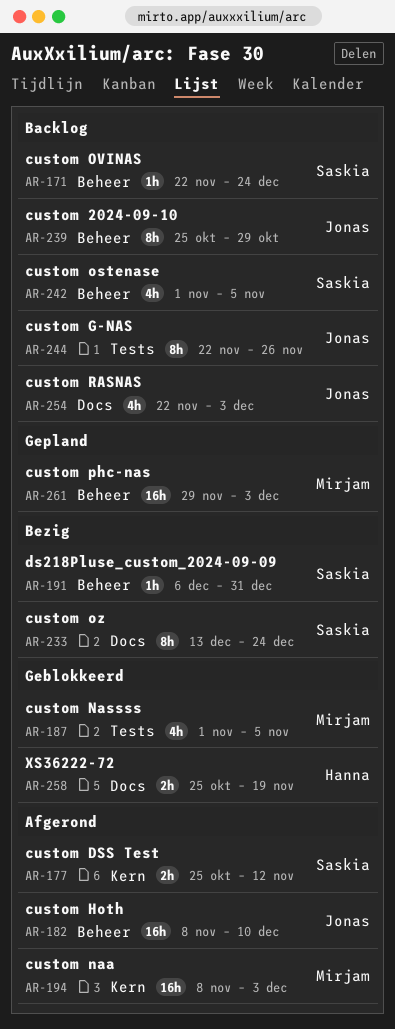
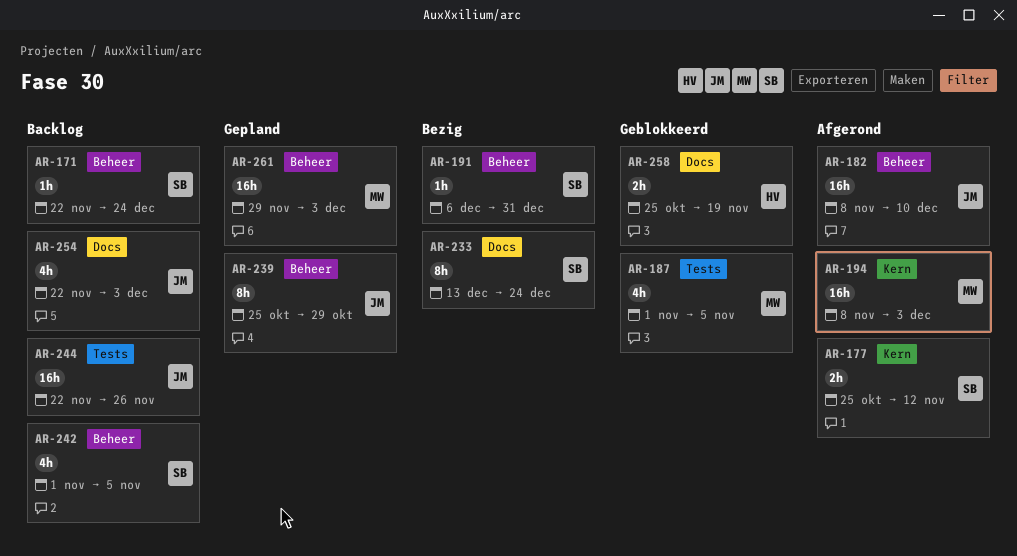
AR-239, status: Backlog -> Gepland
AR-244, estimate: 8h -> 16h

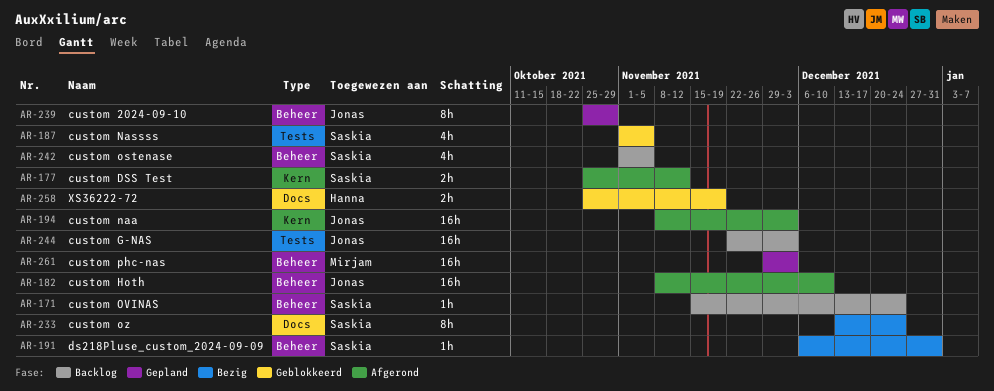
AR-171, start: Nov 22 -> Nov 15
AR-187, owner: Mirjam -> Saskia
AR-194, owner: Mirjam -> Jonas
AR-244, due: Nov 26 -> Dec 3
AR-254: present -> none

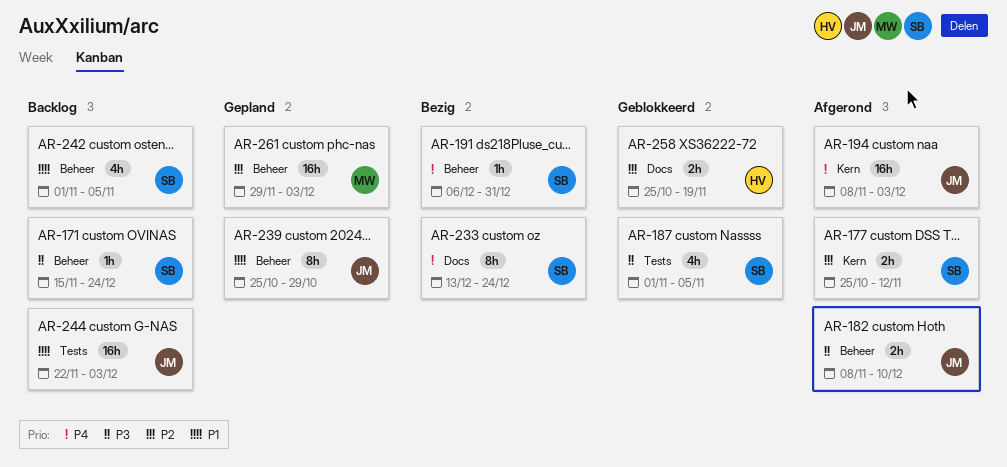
AR-182, estimate: 16h -> 2h

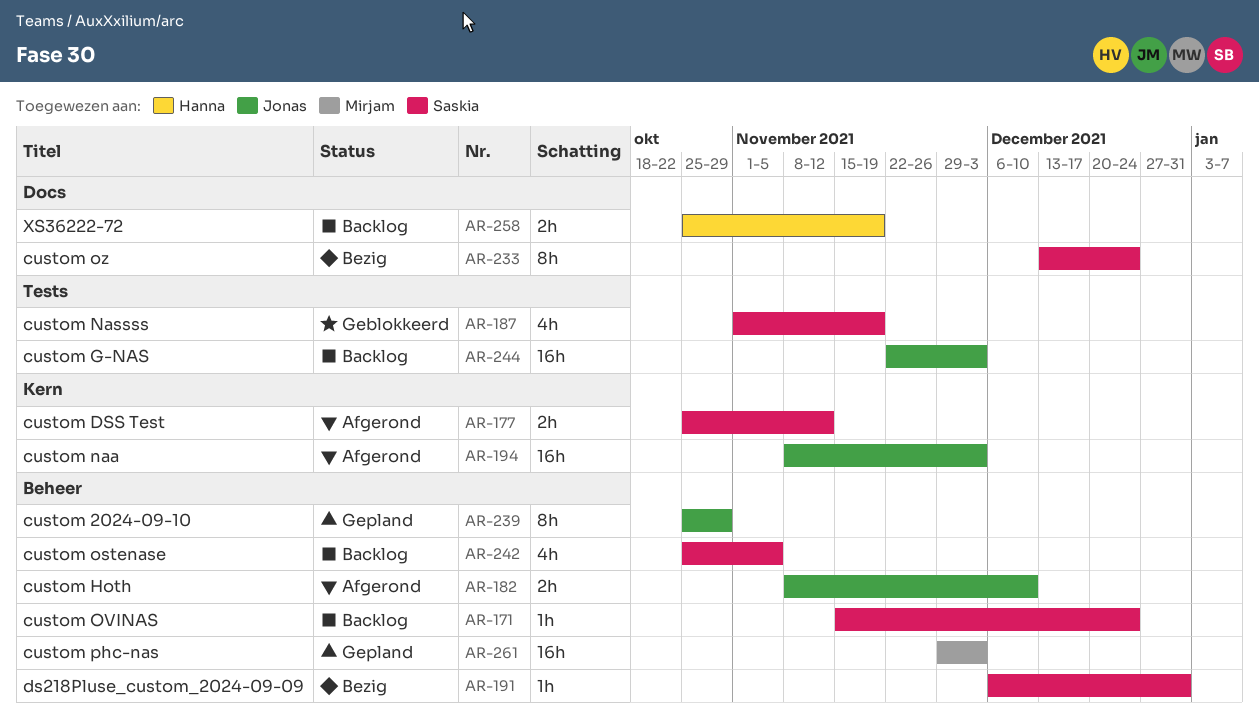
AR-187, due: Nov 5 -> Nov 19
AR-242, start: Nov 1 -> Oct 25
AR-258, status: Geblokkeerd -> Backlog

